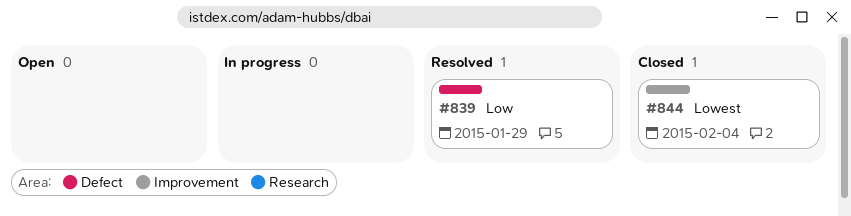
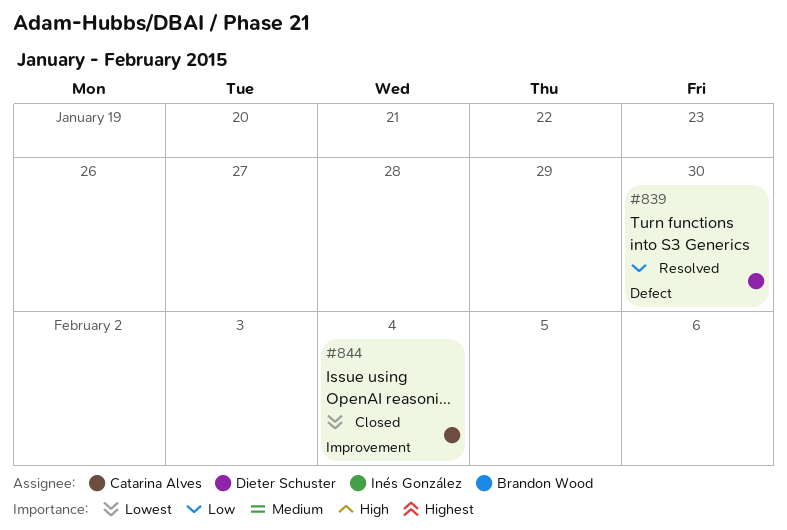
#839, due: Jan 29 -> Jan 30

